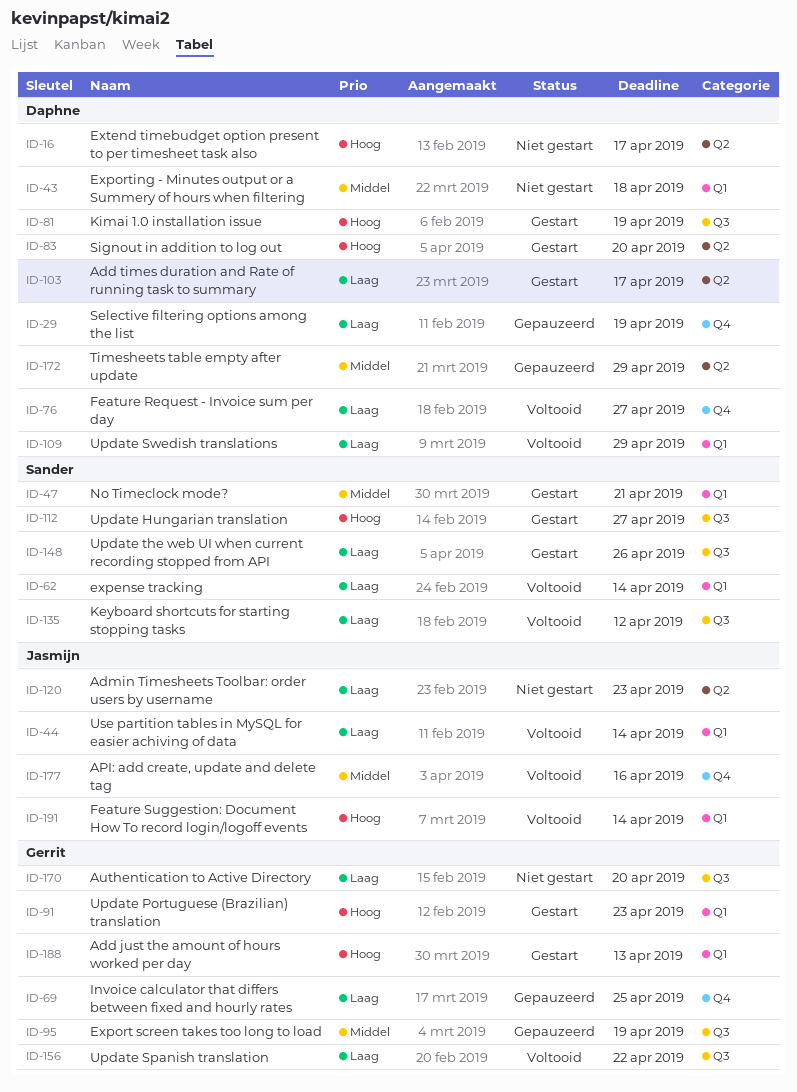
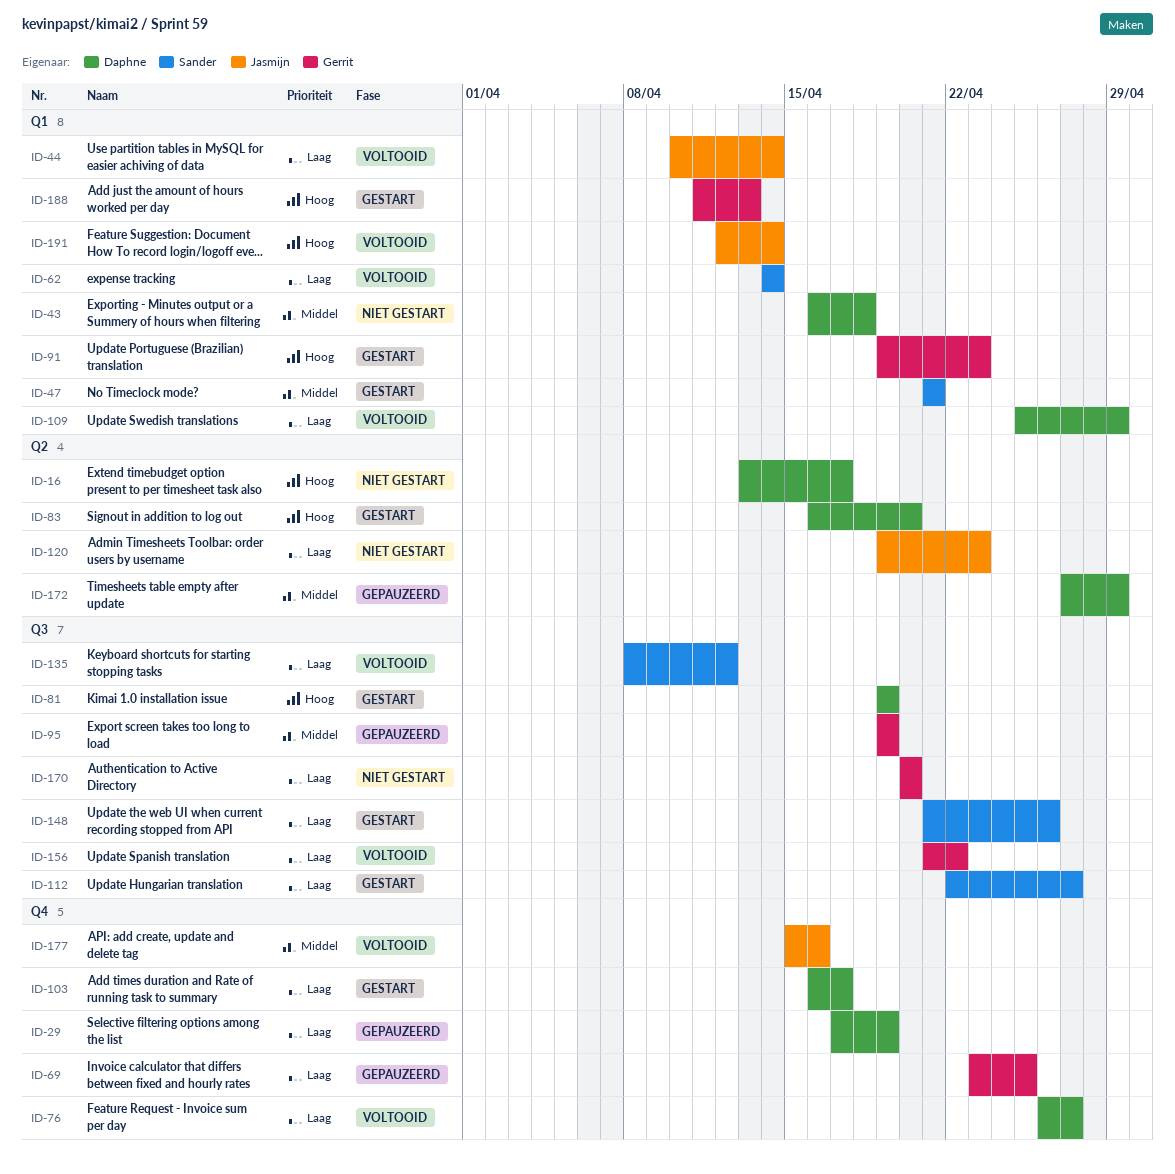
ID-103, label: Q2 -> Q4
ID-112, priority: Hoog -> Laag

